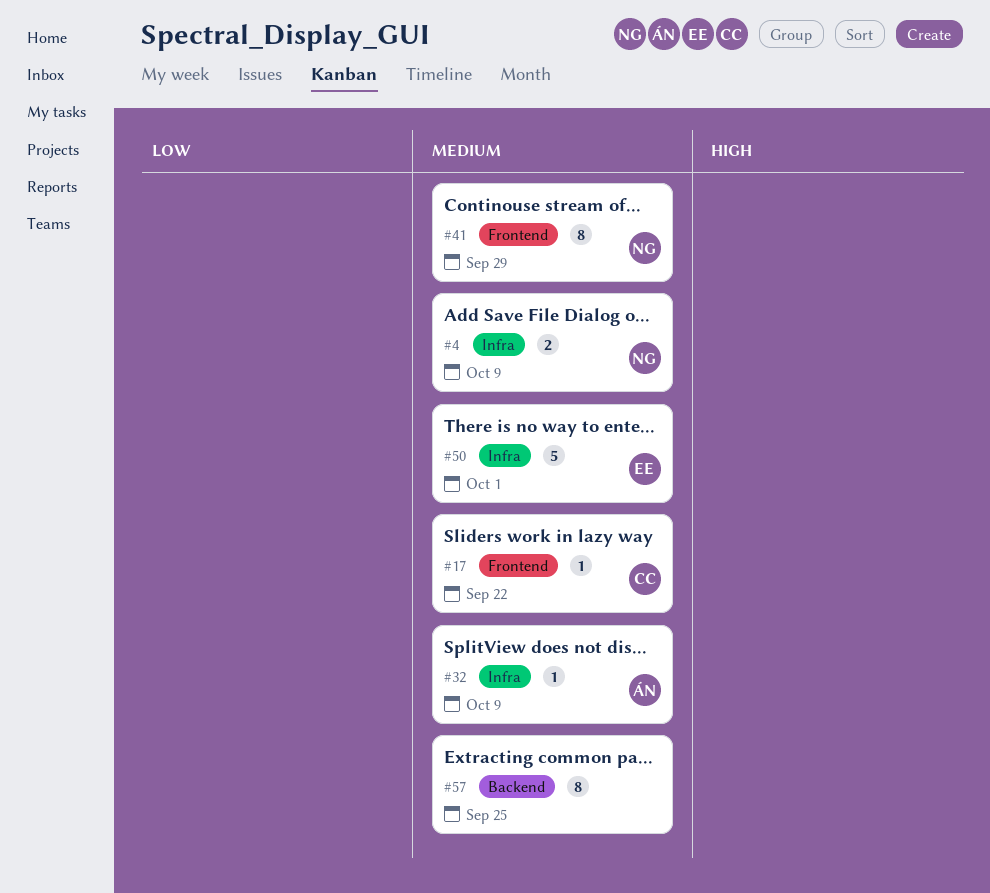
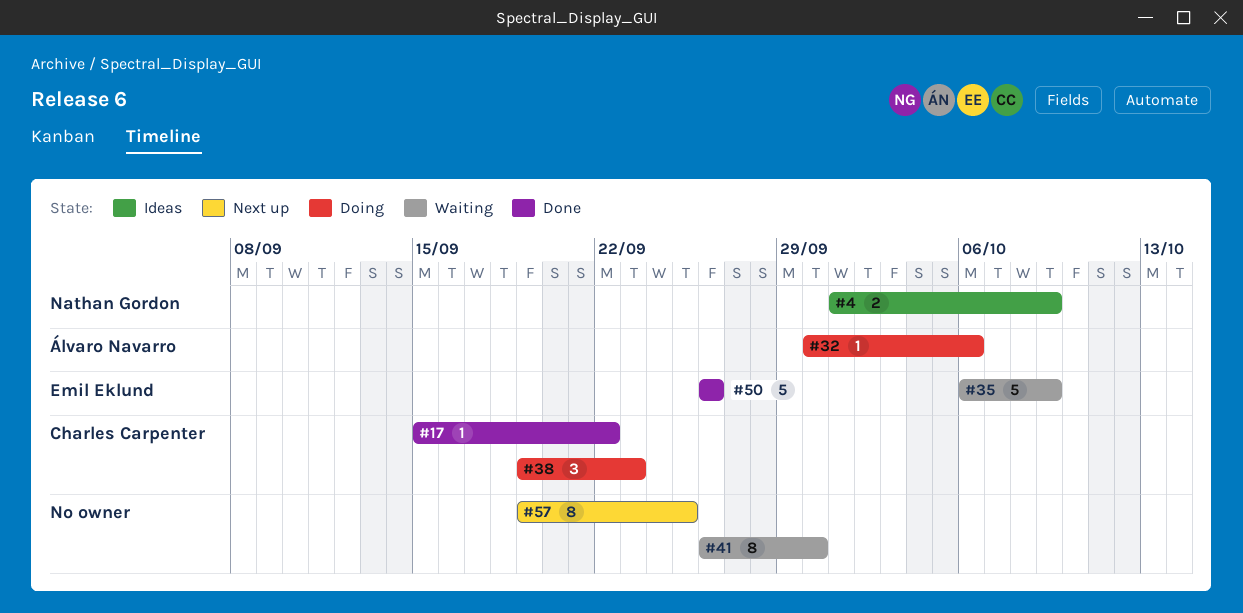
#32, due: Oct 9 -> Oct 6
#35: none -> present
#38: none -> present
#41, owner: Nathan Gordon -> none
#41, due: Sep 29 -> Sep 30
#50, due: Oct 1 -> Sep 26

